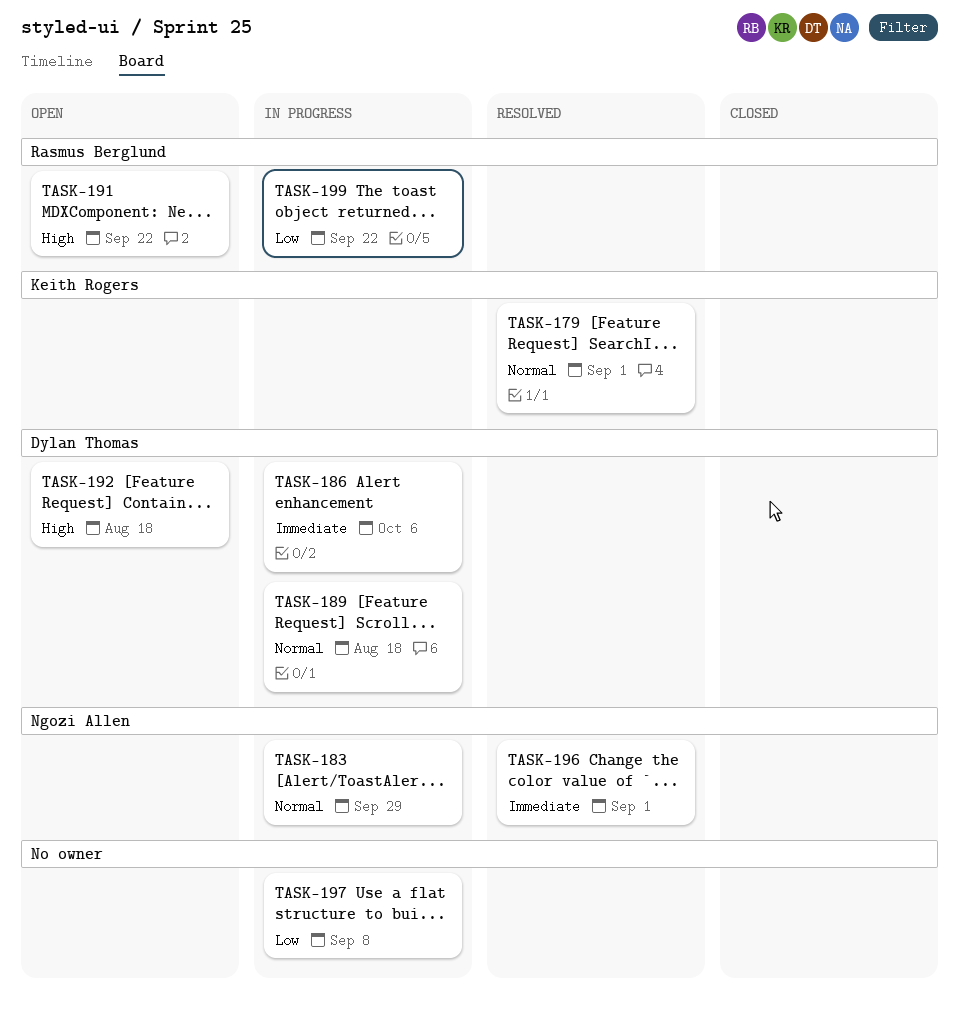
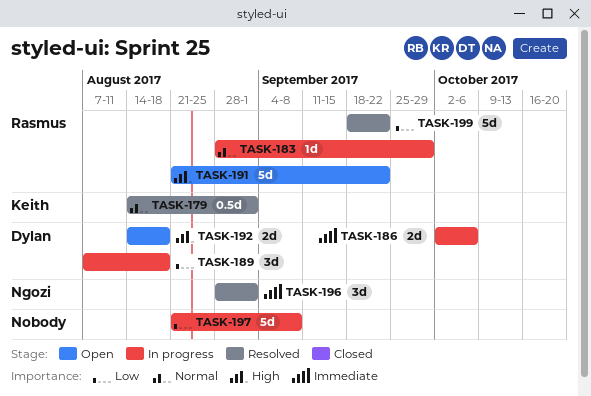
TASK-183, owner: Ngozi Allen -> Rasmus Berglund
TASK-189, priority: Normal -> Low
TASK-199, status: In progress -> Resolved

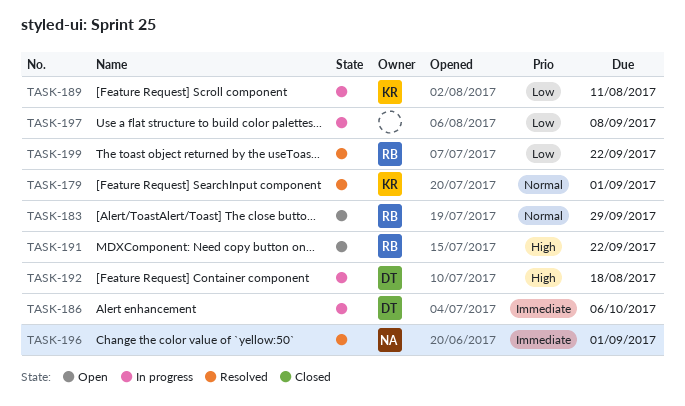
TASK-183, status: In progress -> Open
TASK-189, owner: Dylan -> Keith
TASK-189, due: Aug 18 -> Aug 11
TASK-192, status: Open -> In progress

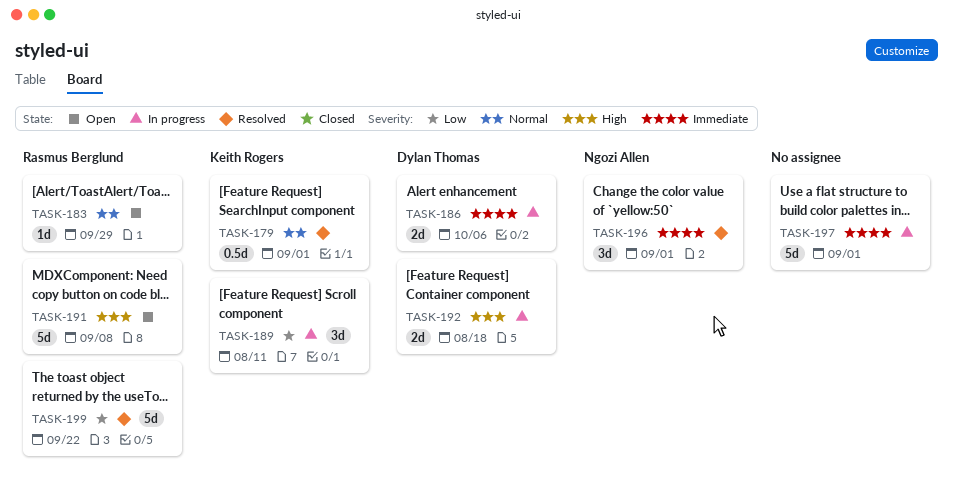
TASK-191, due: Sep 22 -> Sep 8
TASK-197, priority: Low -> Immediate
TASK-197, due: Sep 8 -> Sep 1

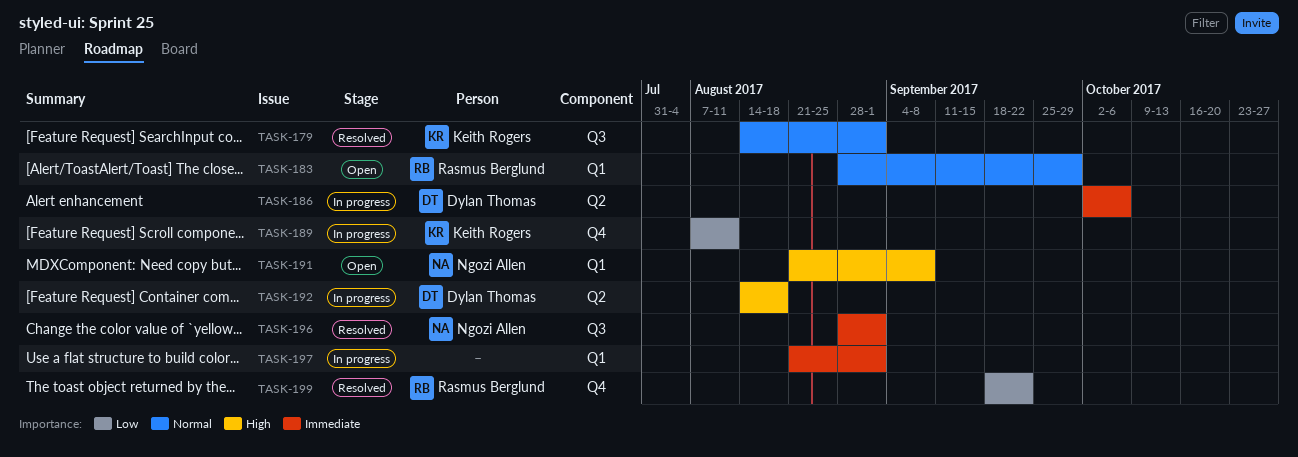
TASK-191, owner: Rasmus Berglund -> Ngozi Allen

